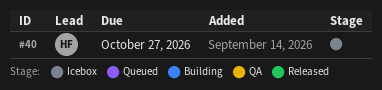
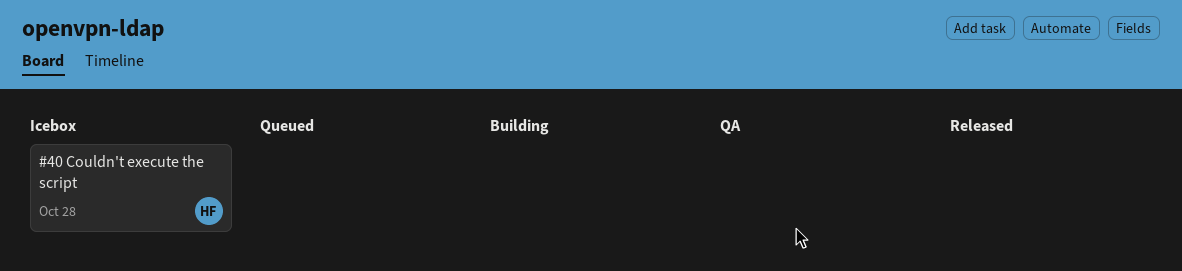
#40, due: Oct 27 -> Oct 28

